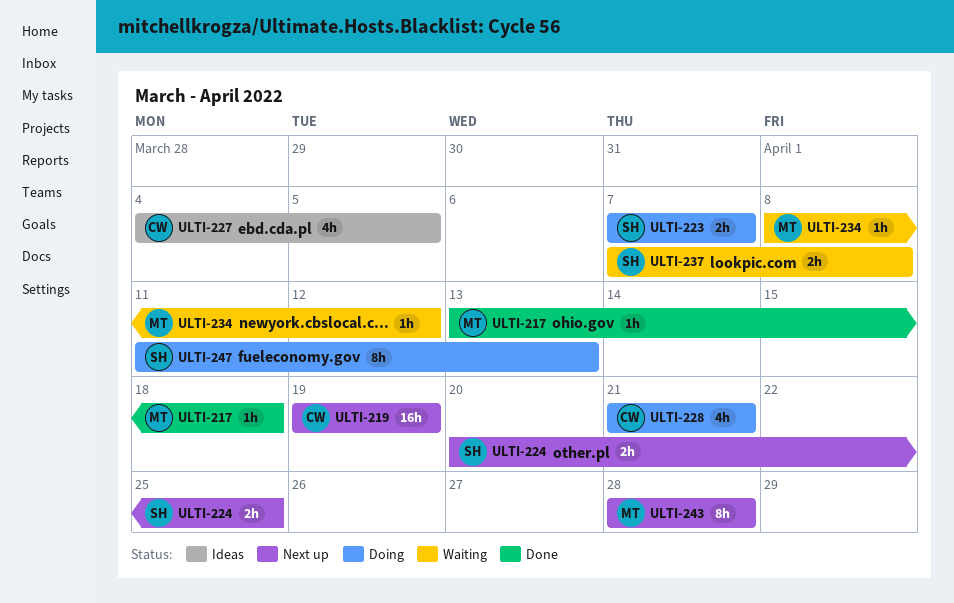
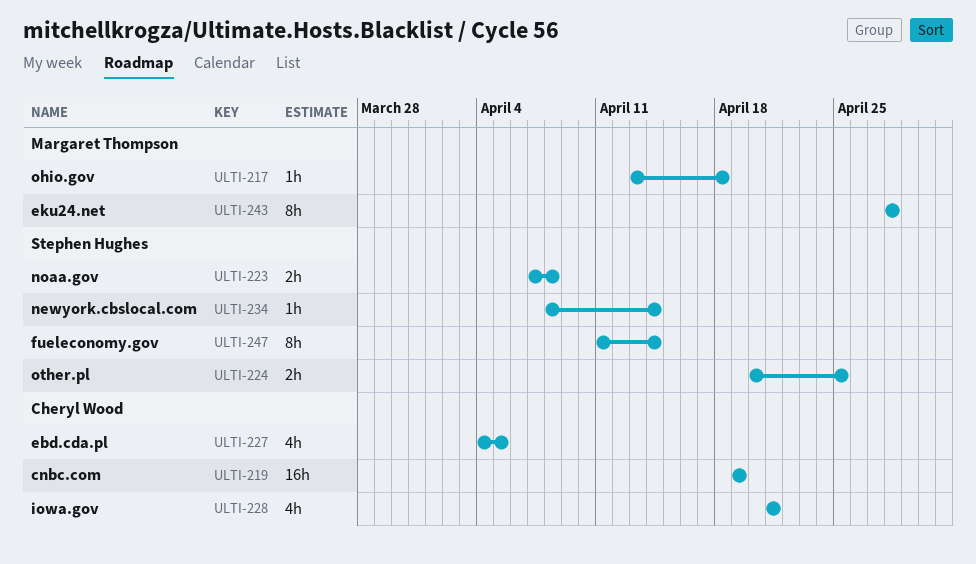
ULTI-223, due: Apr 7 -> Apr 8
ULTI-234, owner: Margaret Thompson -> Stephen Hughes
ULTI-234, due: Apr 12 -> Apr 14
ULTI-237: present -> none
ULTI-247, due: Apr 13 -> Apr 14

